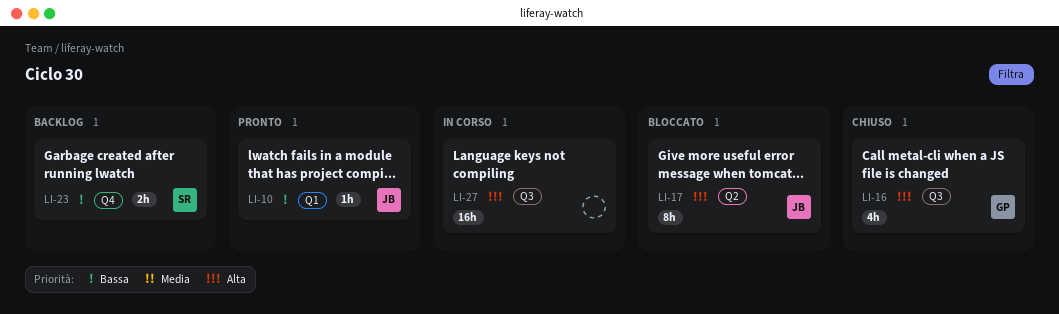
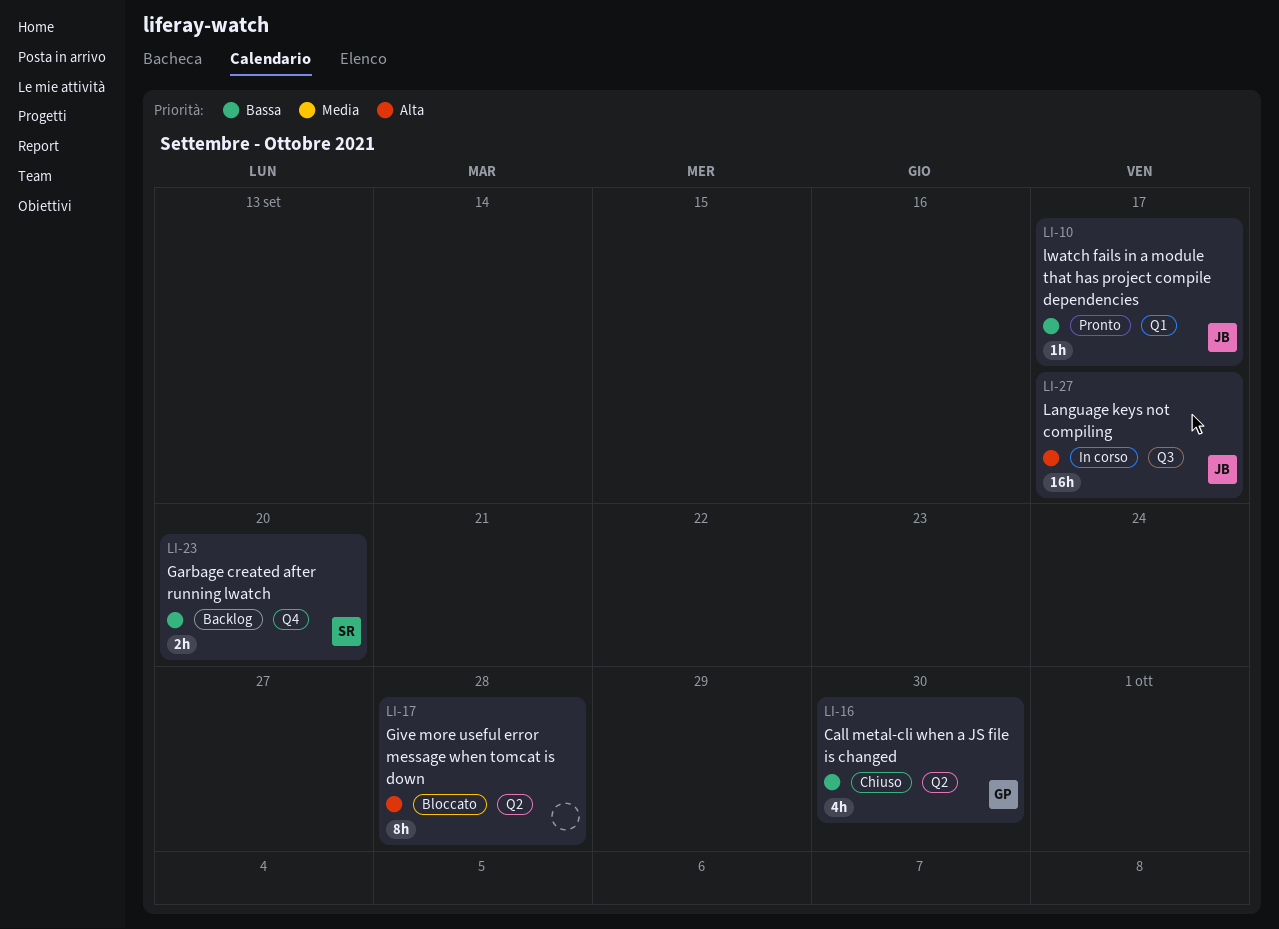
LI-16, priority: Alta -> Bassa
LI-16, label: Q3 -> Q2
LI-17, owner: JB -> none
LI-27, owner: none -> JB

